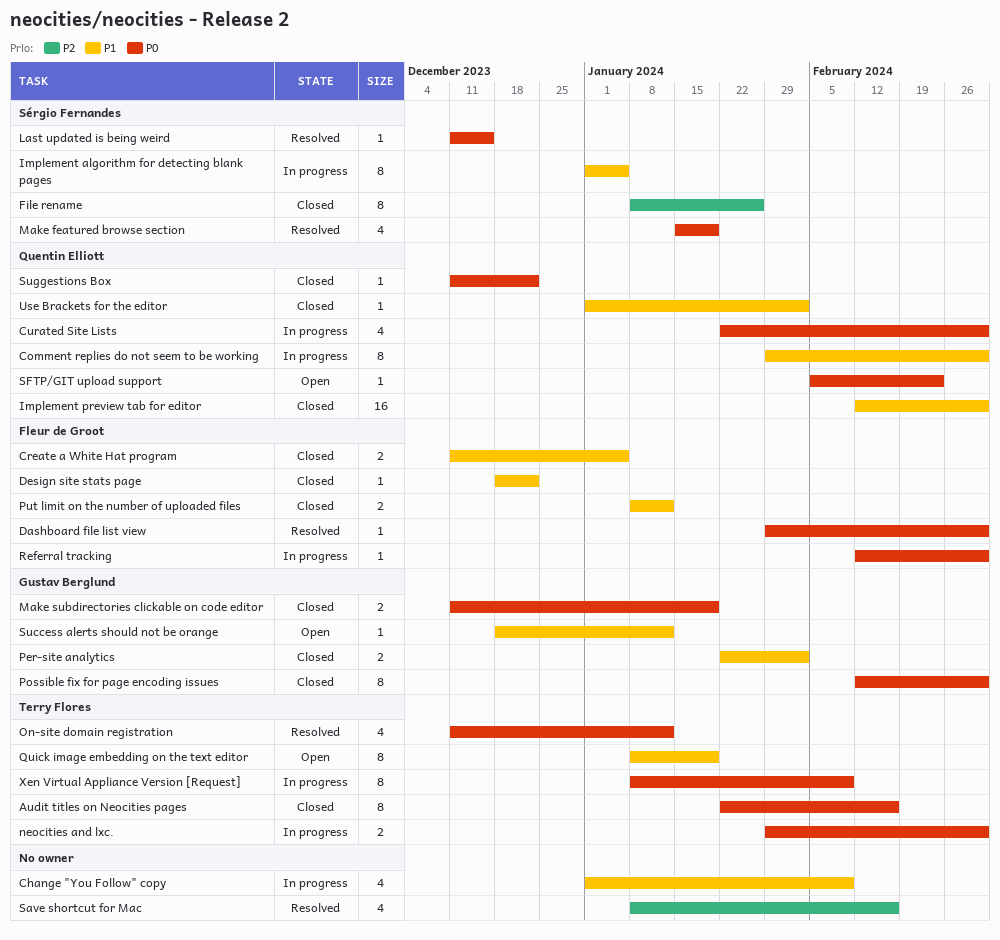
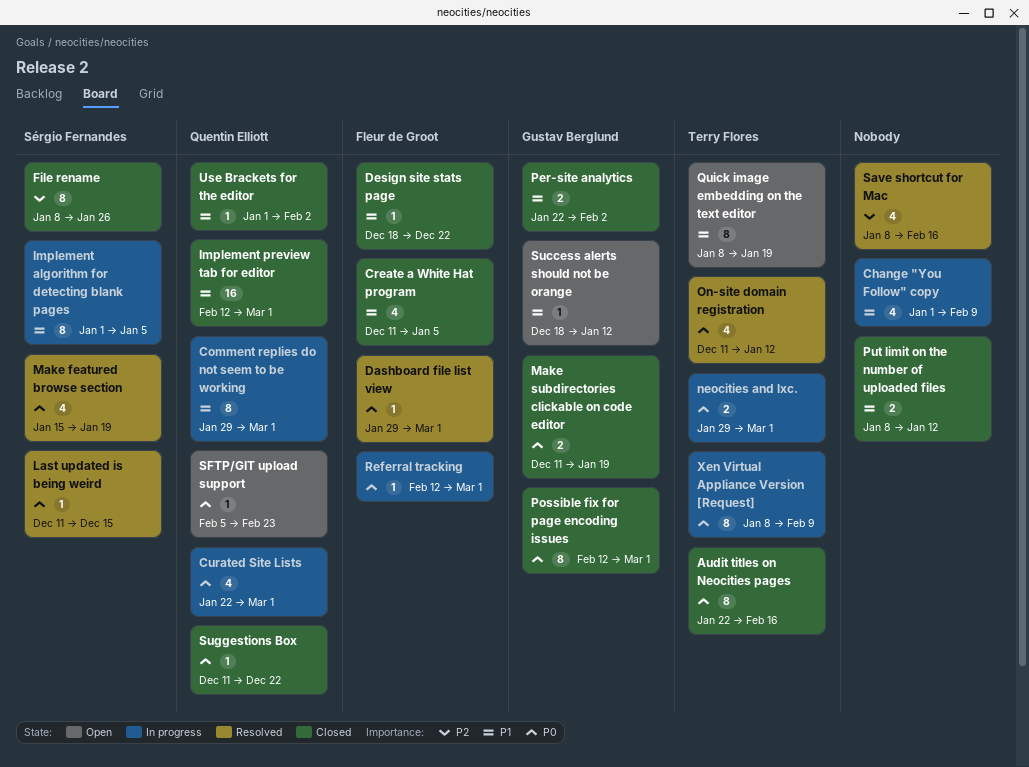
Create a White Hat program, estimate: 2 -> 4
Put limit on the number of uploaded files, owner: Fleur de Groot -> none

